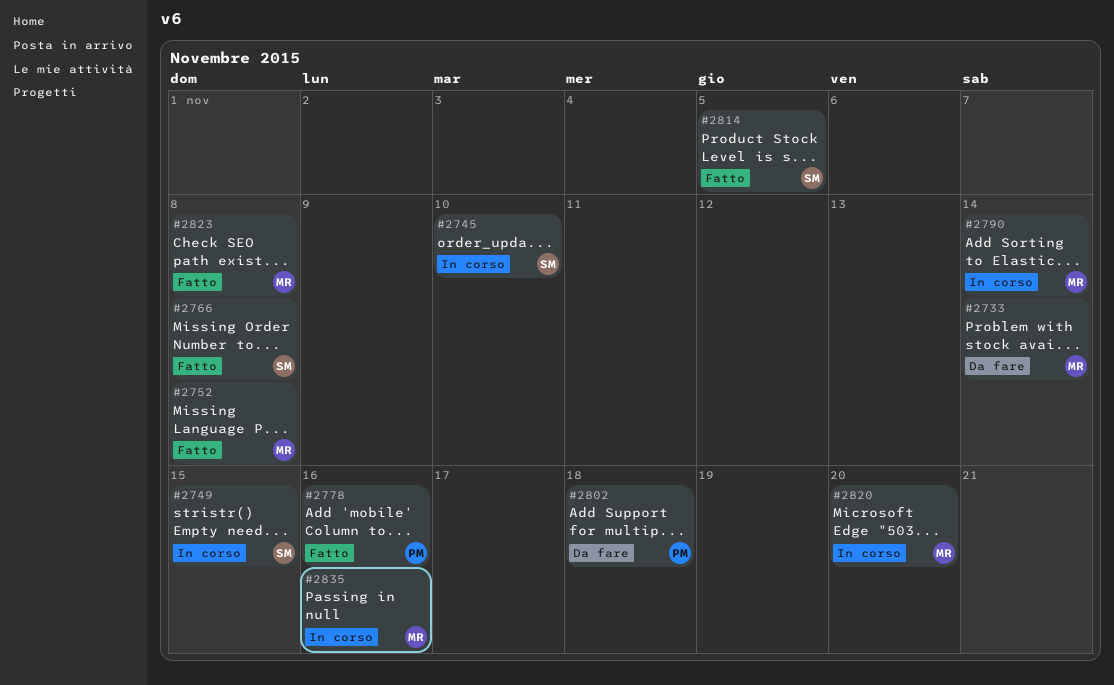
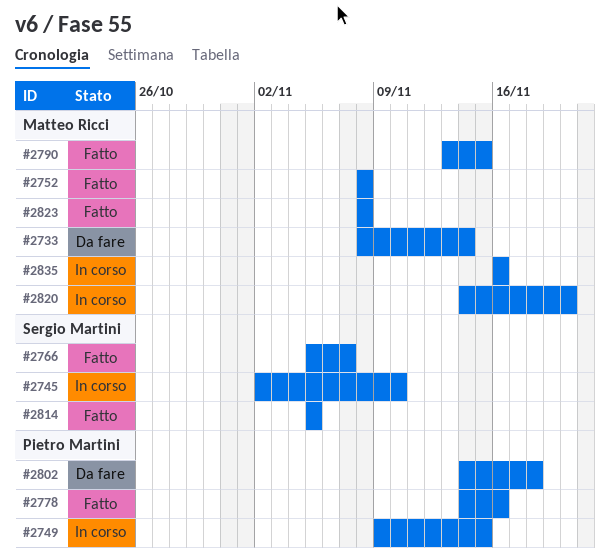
#2749, owner: Sergio Martini -> Pietro Martini
#2766, due: Nov 8 -> Nov 7
#2790, status: In corso -> Fatto
#2790, due: Nov 14 -> Nov 15

